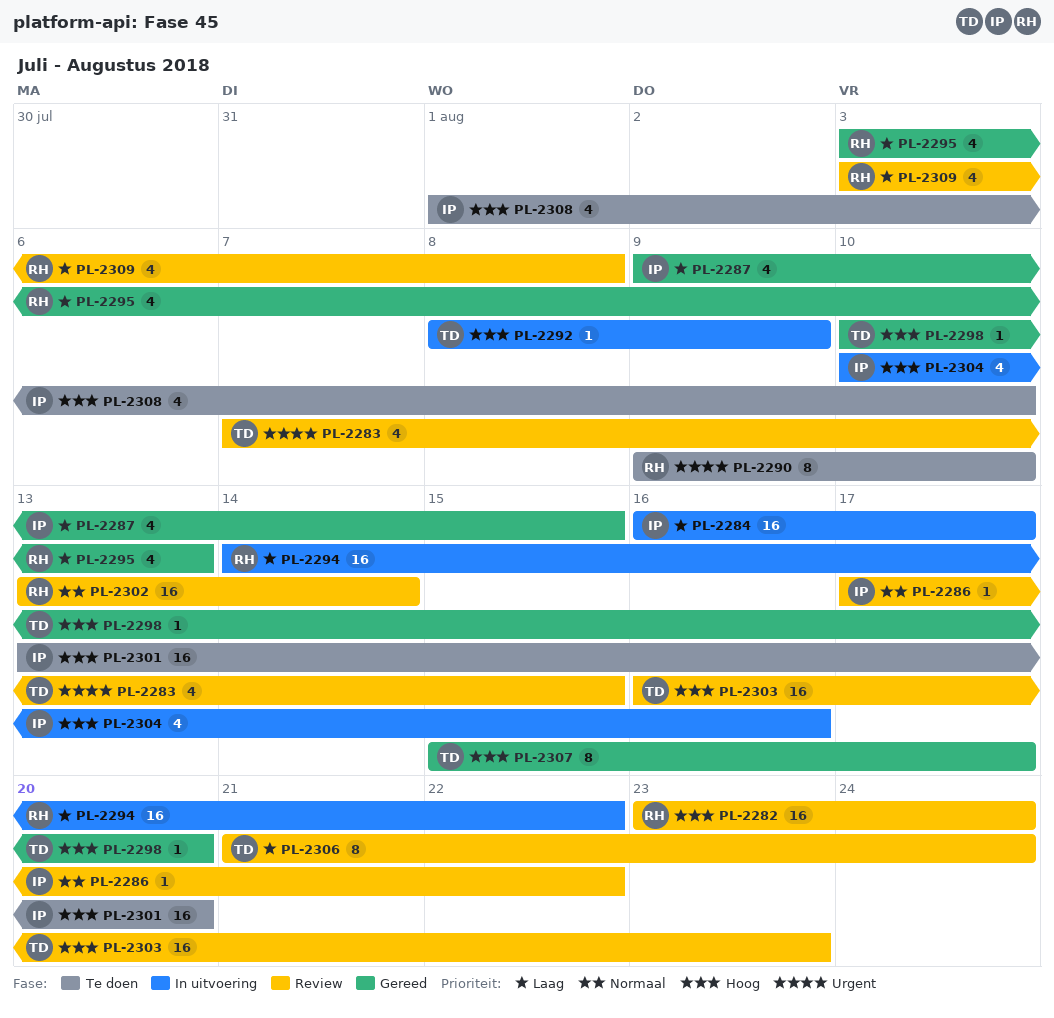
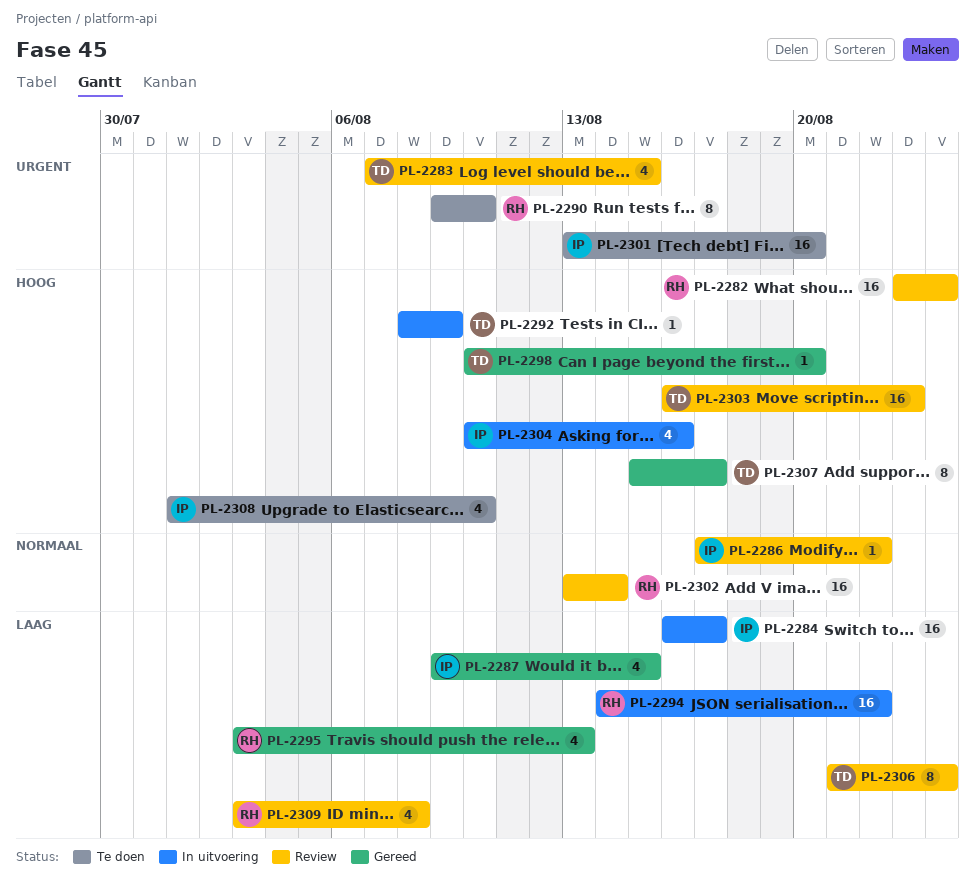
PL-2301, priority: Hoog -> Urgent

